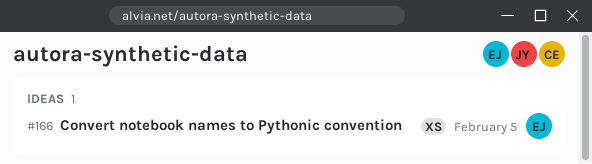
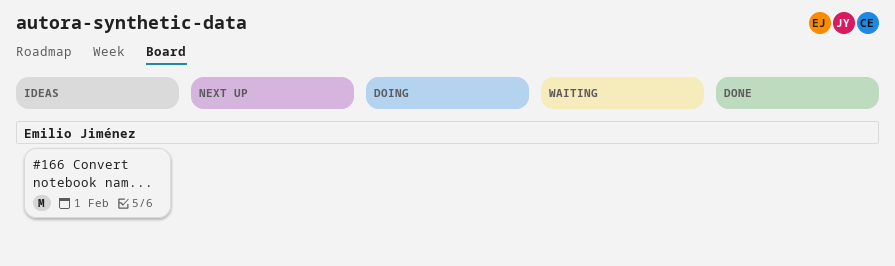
#166, estimate: XS -> M
#166, due: Feb 5 -> Feb 1

